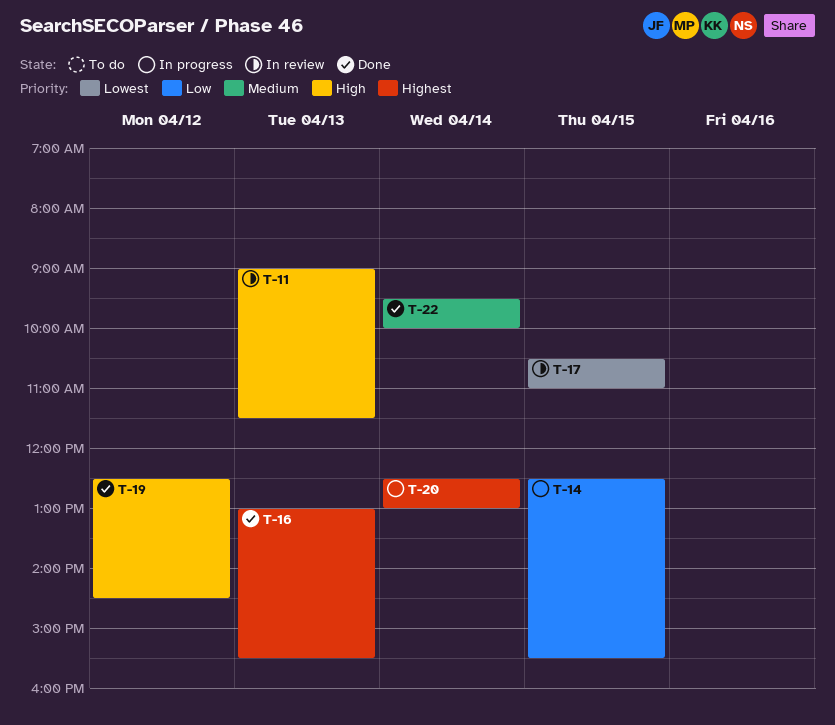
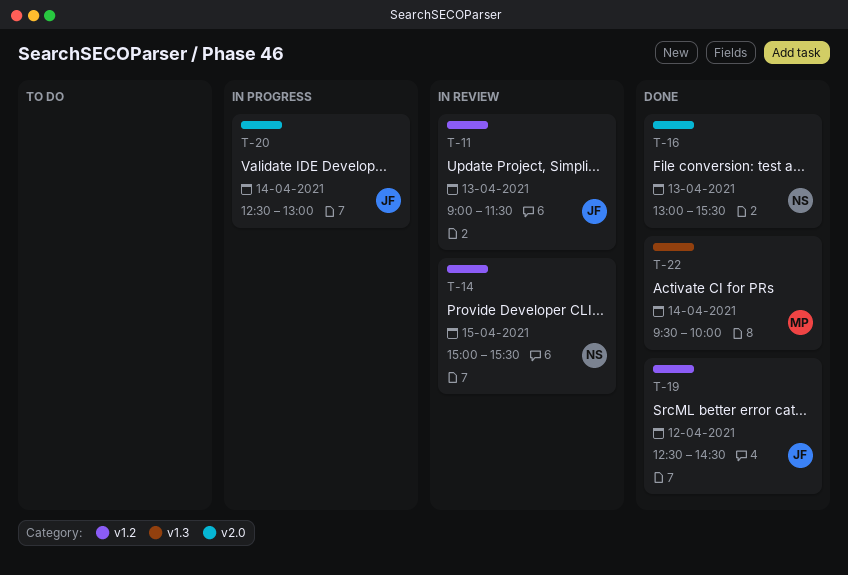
T-14, status: In progress -> In review
T-14, begins: 12:30 -> 15:00
T-17: present -> none

